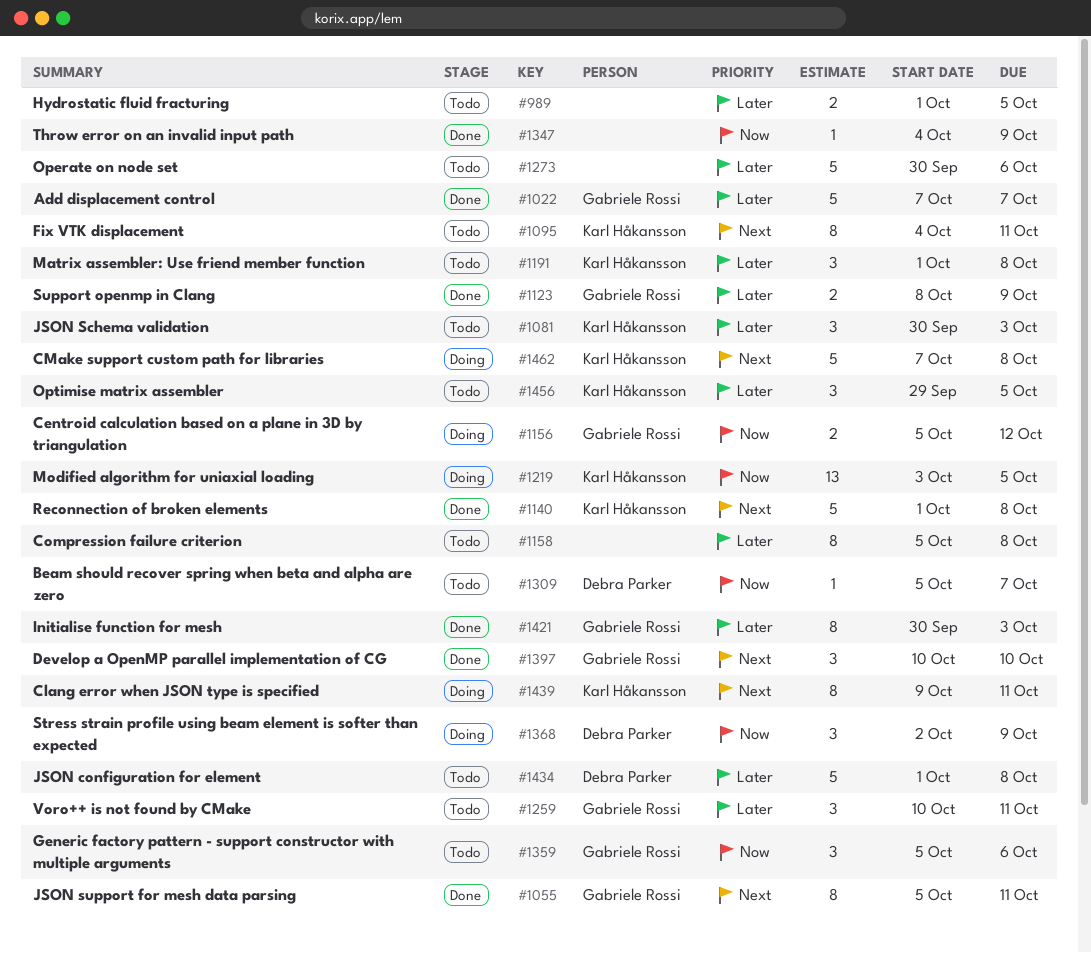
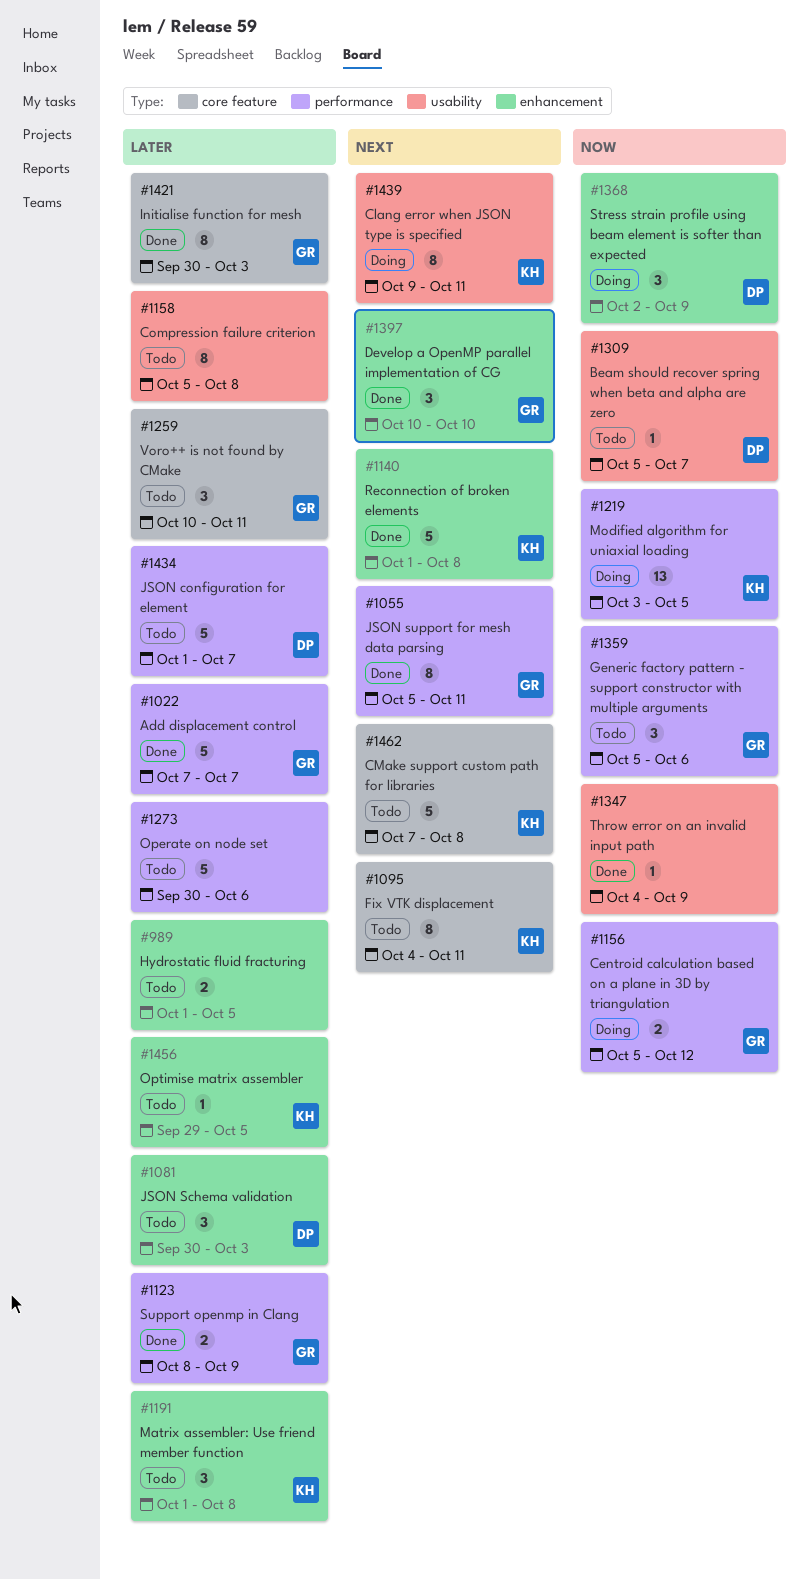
#1081, owner: Karl Håkansson -> Debra Parker
#1434, due: Oct 8 -> Oct 7
#1456, estimate: 3 -> 1
#1462, status: Doing -> Todo

